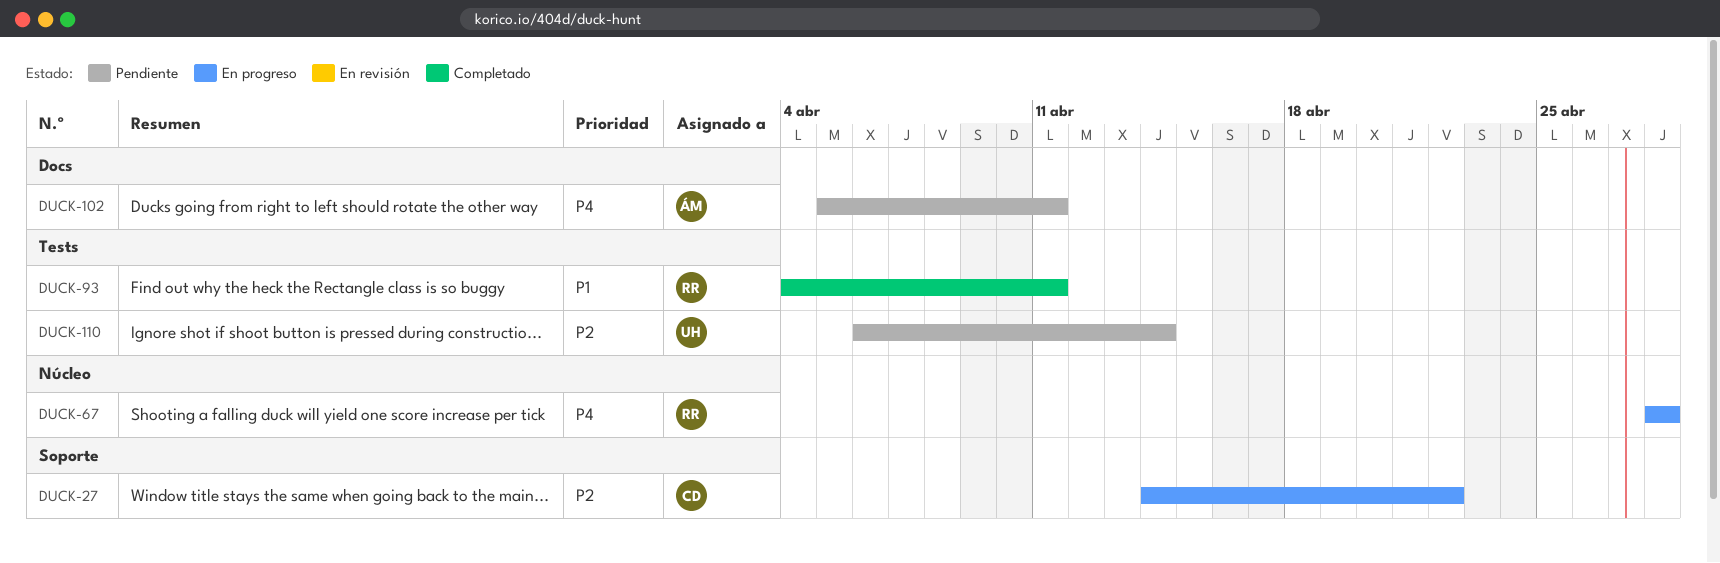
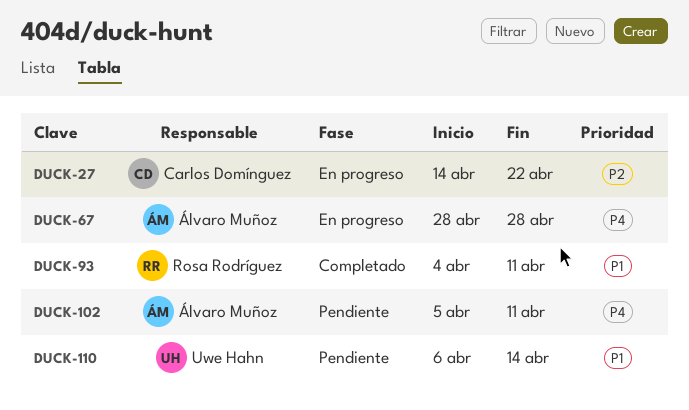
DUCK-67, owner: Rosa Rodríguez -> Álvaro Muñoz
DUCK-110, priority: P2 -> P1

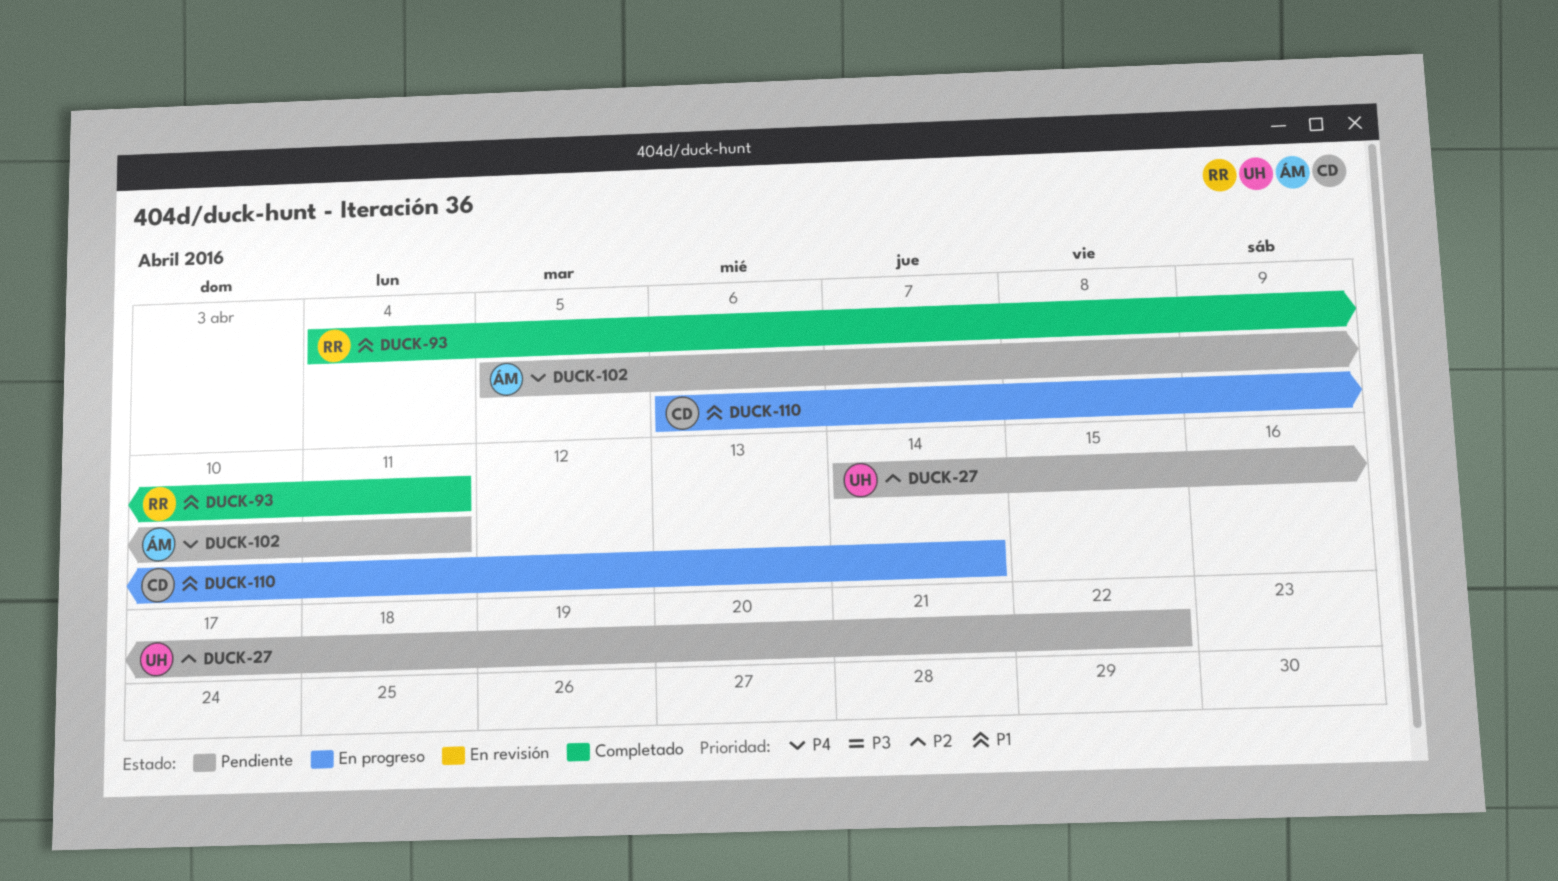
DUCK-27, status: En progreso -> Pendiente
DUCK-27, owner: Carlos Domínguez -> Uwe Hahn
DUCK-67: present -> none
DUCK-110, status: Pendiente -> En progreso
DUCK-110, owner: Uwe Hahn -> Carlos Domínguez

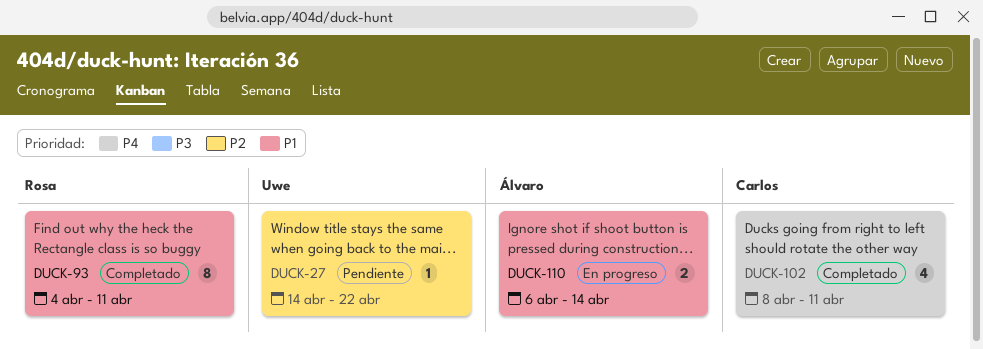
DUCK-102, status: Pendiente -> Completado
DUCK-102, owner: Álvaro -> Carlos
DUCK-102, start: Apr 5 -> Apr 8
DUCK-110, owner: Carlos -> Álvaro

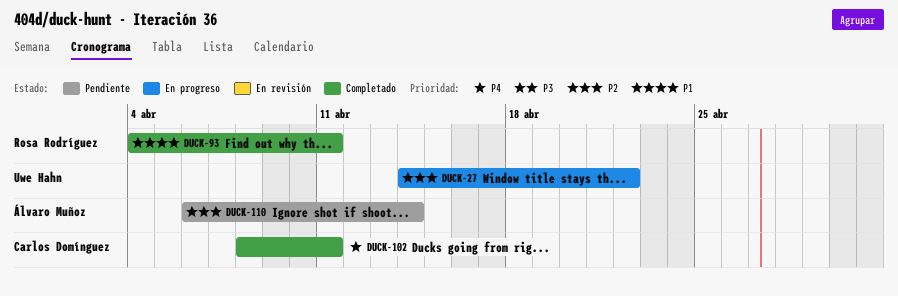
DUCK-27, status: Pendiente -> En progreso
DUCK-110, status: En progreso -> Pendiente
DUCK-110, priority: P1 -> P2

